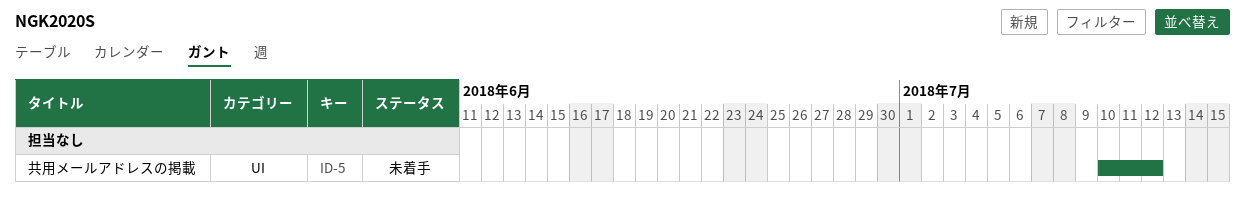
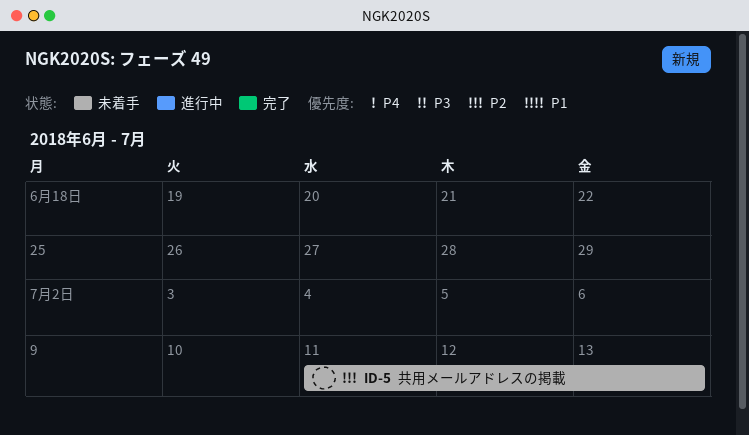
ID-5, start: Jul 10 -> Jul 11
ID-5, due: Jul 12 -> Jul 13

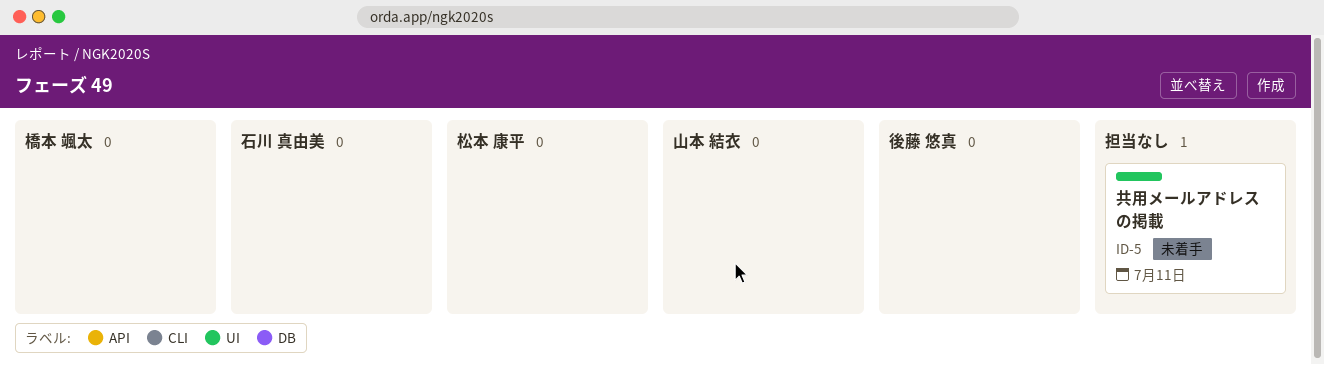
ID-5, due: Jul 13 -> Jul 11

